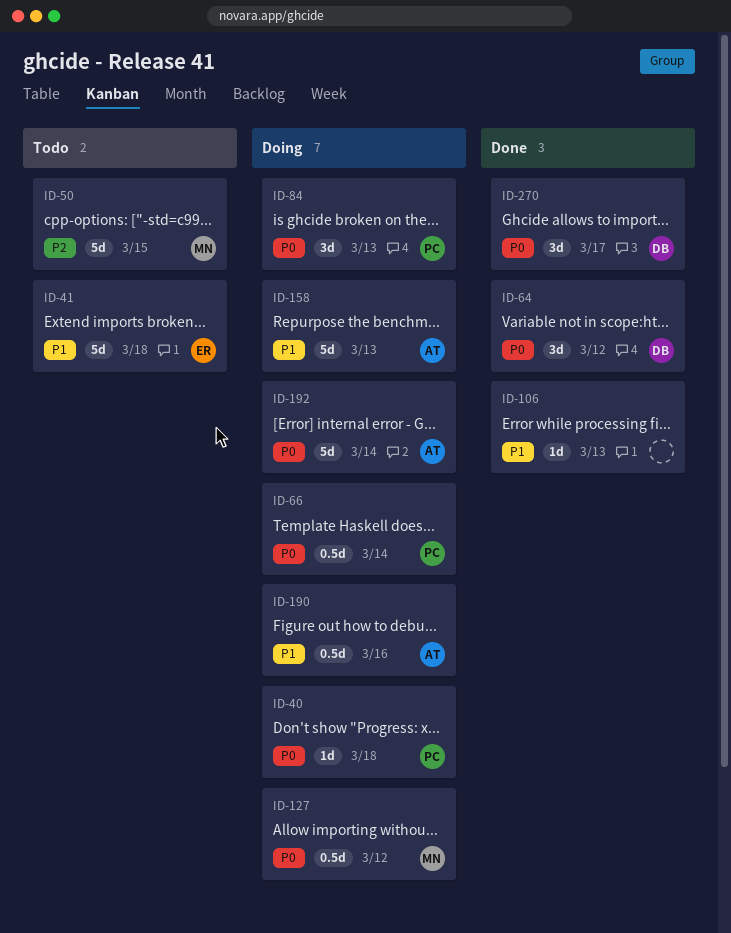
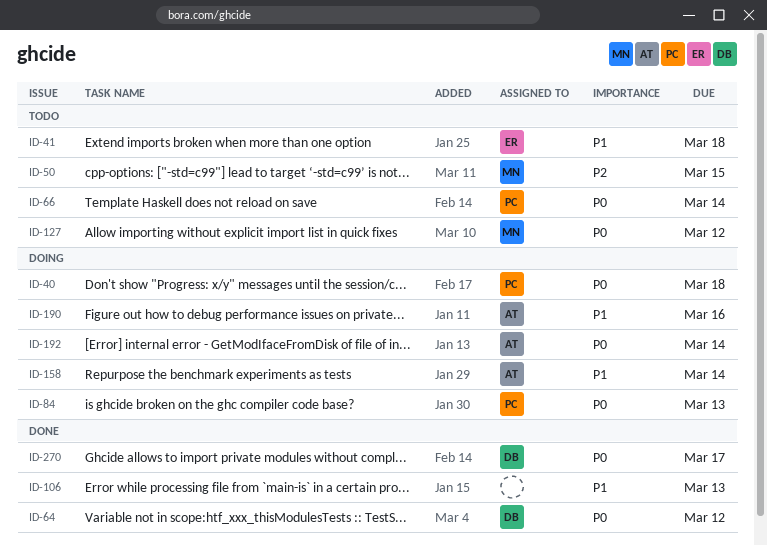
ID-66, status: Doing -> Todo
ID-127, status: Doing -> Todo
ID-158, due: Mar 13 -> Mar 14

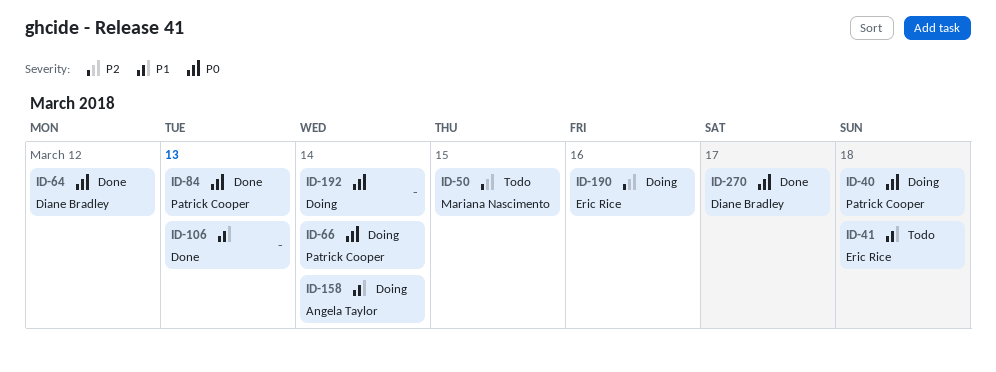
ID-66, status: Todo -> Doing
ID-84, status: Doing -> Done
ID-127: present -> none
ID-190, owner: Angela Taylor -> Eric Rice
ID-190, priority: P1 -> P2
ID-192, owner: Angela Taylor -> none

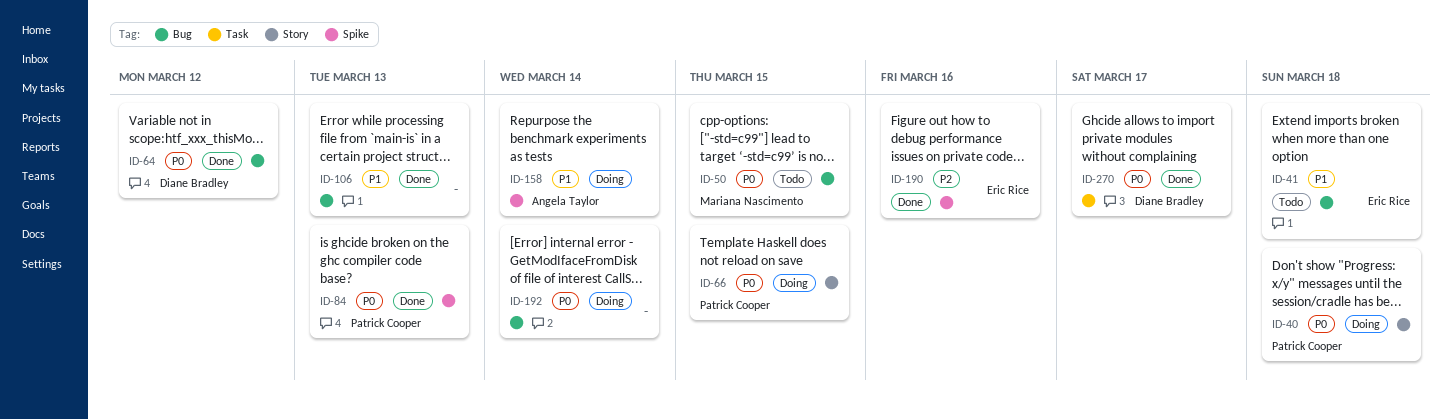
ID-50, priority: P2 -> P0
ID-66, due: Mar 14 -> Mar 15
ID-190, status: Doing -> Done

